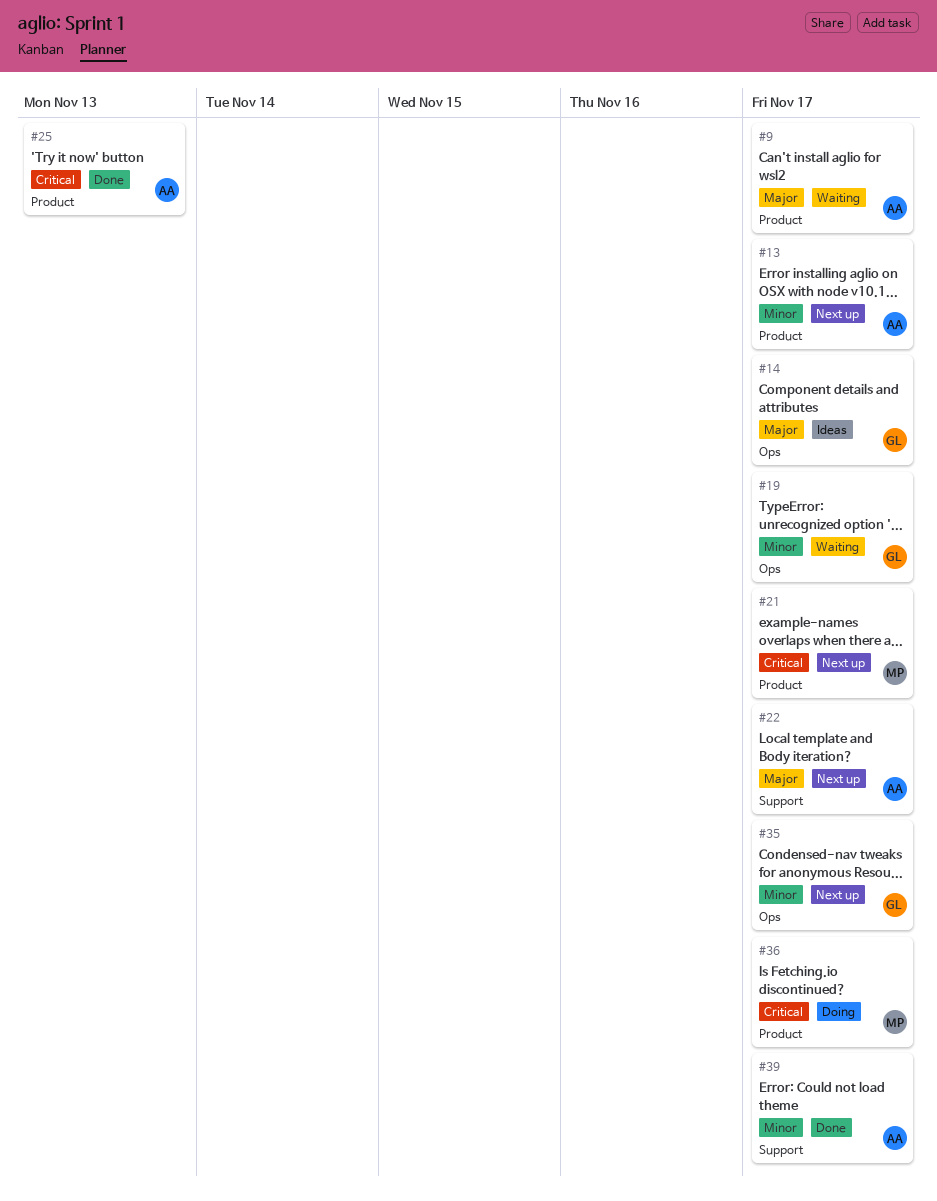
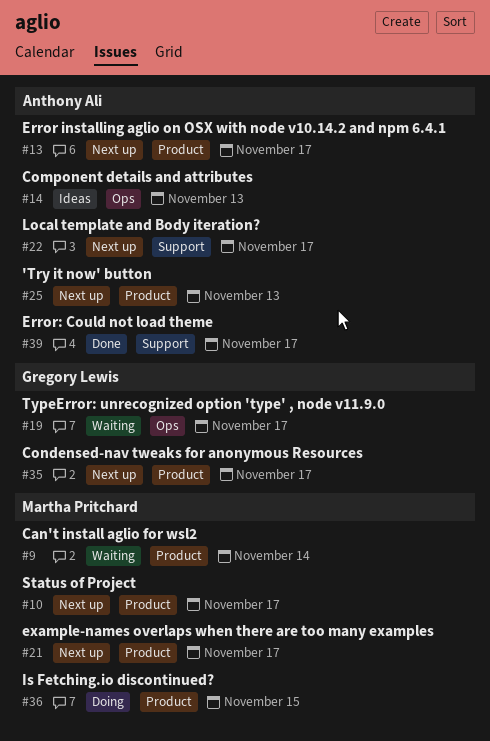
#9, owner: Anthony Ali -> Martha Pritchard
#9, due: Nov 17 -> Nov 14
#10: none -> present
#14, owner: Gregory Lewis -> Anthony Ali
#14, due: Nov 17 -> Nov 13
#25, status: Done -> Next up
#35, label: Ops -> Product
#36, due: Nov 17 -> Nov 15

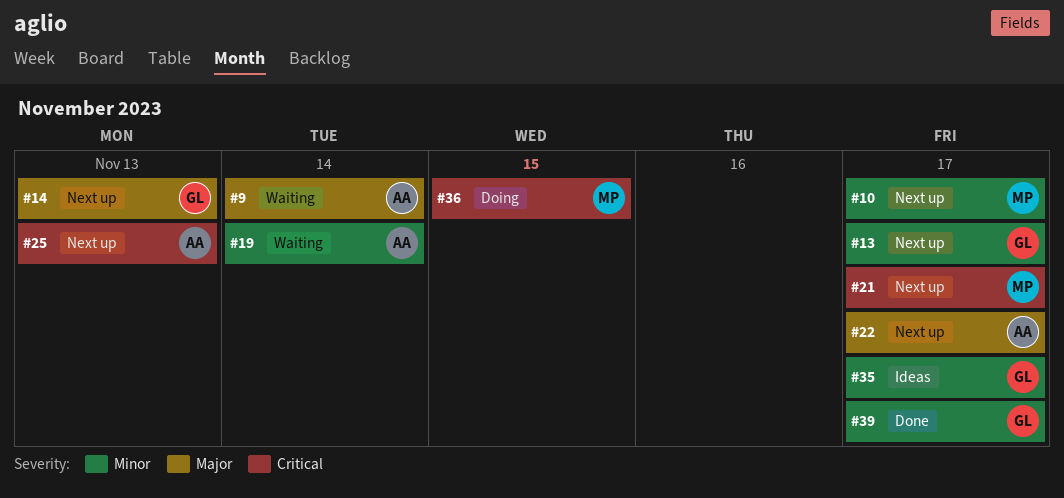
#9, owner: Martha Pritchard -> Anthony Ali
#13, owner: Anthony Ali -> Gregory Lewis
#14, status: Ideas -> Next up
#14, owner: Anthony Ali -> Gregory Lewis
#19, owner: Gregory Lewis -> Anthony Ali
#19, due: Nov 17 -> Nov 14
#35, status: Next up -> Ideas
#39, owner: Anthony Ali -> Gregory Lewis

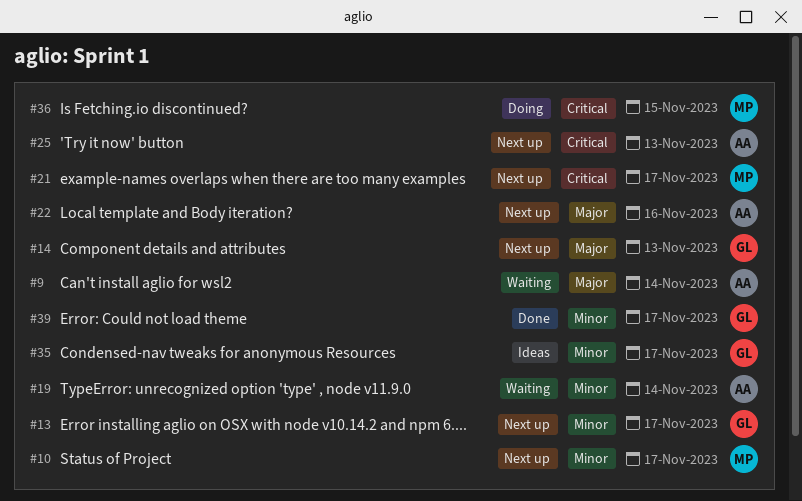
#22, due: Nov 17 -> Nov 16

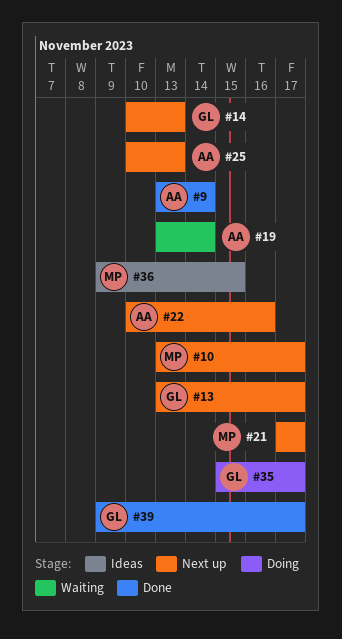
#9, status: Waiting -> Done
#35, status: Ideas -> Doing
#36, status: Doing -> Ideas

